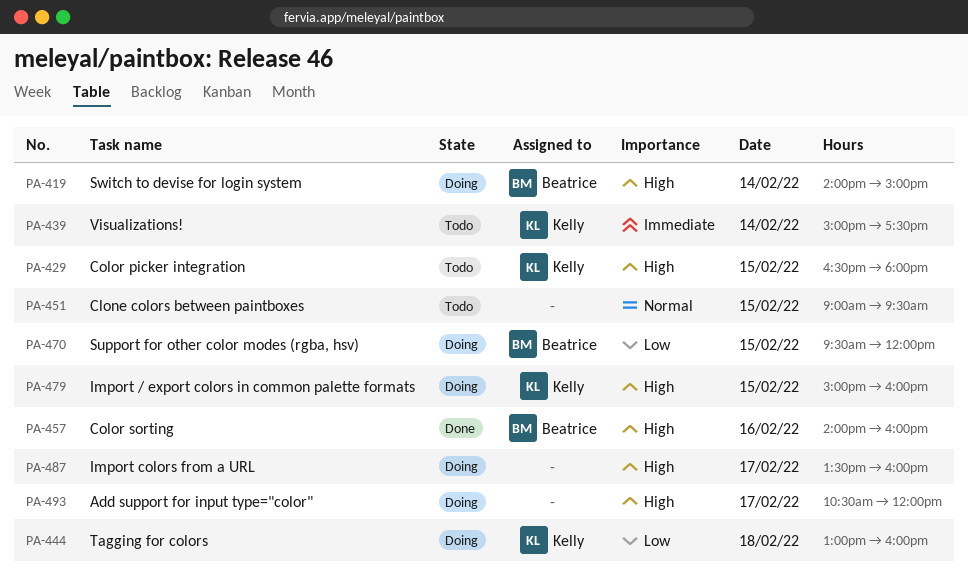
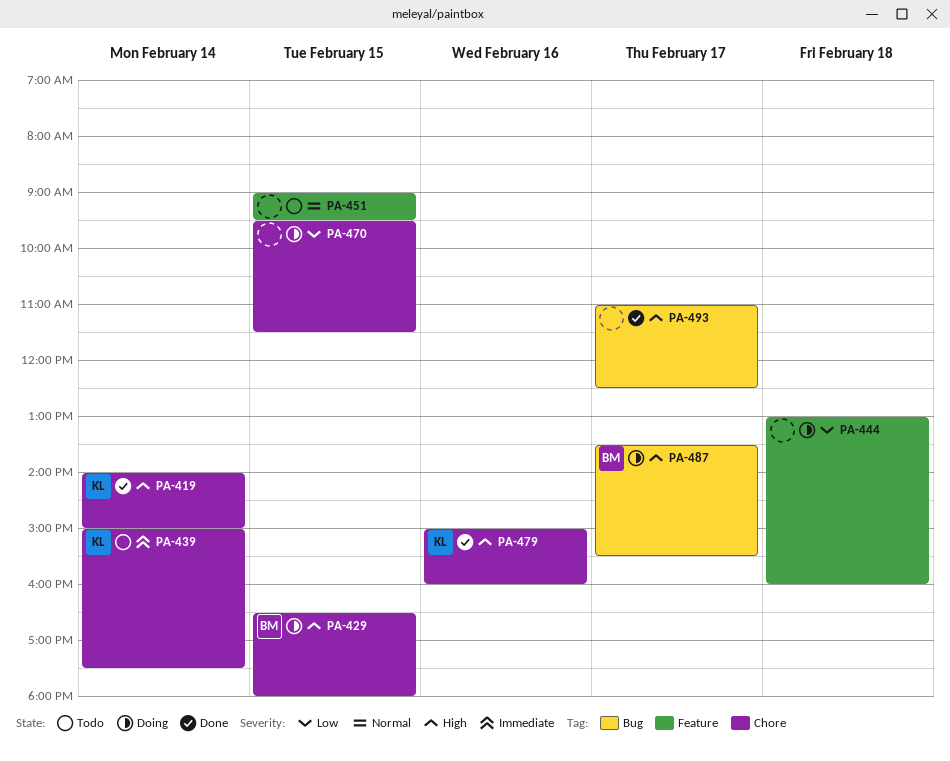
PA-419, status: Doing -> Done
PA-419, owner: Beatrice -> Kelly
PA-429, status: Todo -> Doing
PA-429, owner: Kelly -> Beatrice
PA-444, owner: Kelly -> none
PA-457: present -> none
PA-470, owner: Beatrice -> none
PA-470, ends: 12:00 -> 11:30
PA-479, status: Doing -> Done
PA-479, day: Feb 15 -> Feb 16
PA-487, owner: none -> Beatrice
PA-487, ends: 16:00 -> 15:30
PA-493, status: Doing -> Done
PA-493, begins: 10:30 -> 11:00
PA-493, ends: 12:00 -> 12:30

